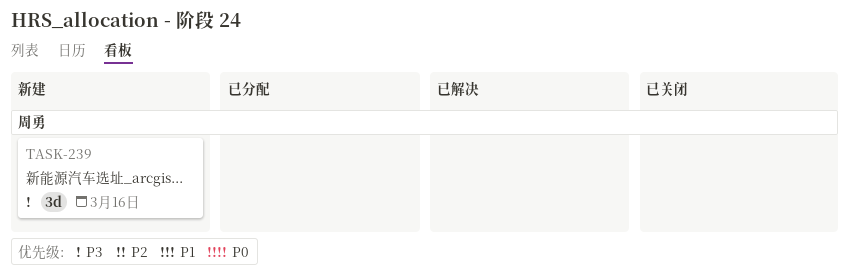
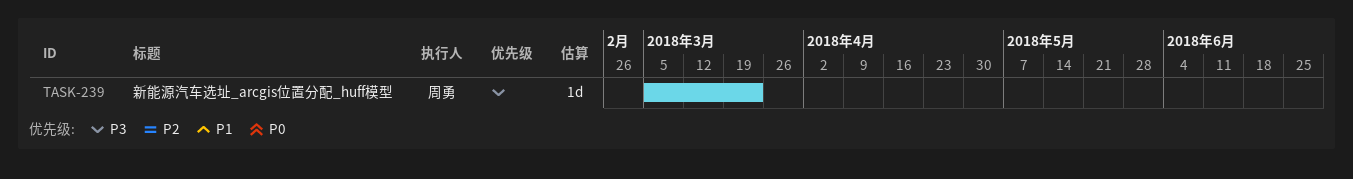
TASK-239, estimate: 3d -> 1d
TASK-239, due: Mar 16 -> Mar 23

